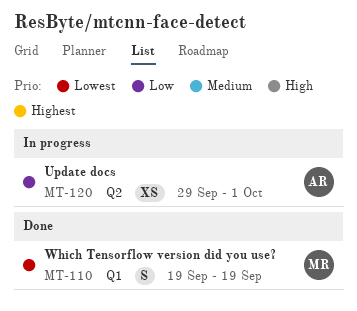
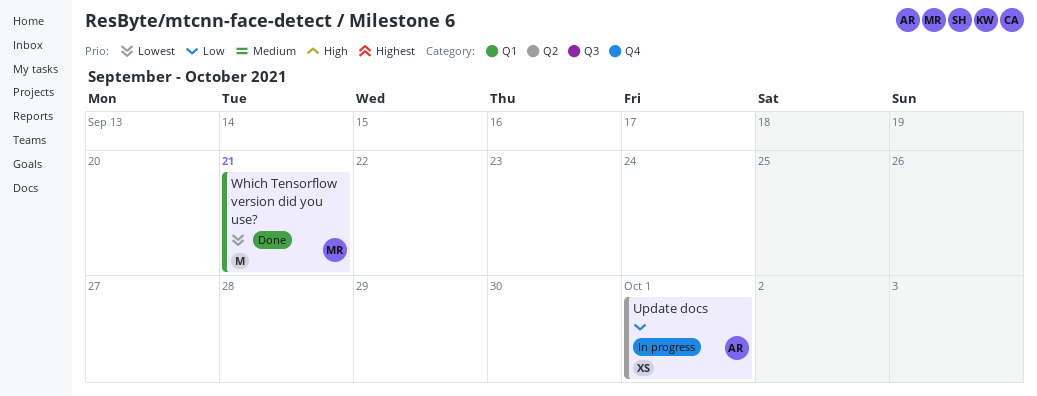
Which Tensorflow version did you use?, estimate: S -> M
Which Tensorflow version did you use?, due: Sep 19 -> Sep 21

